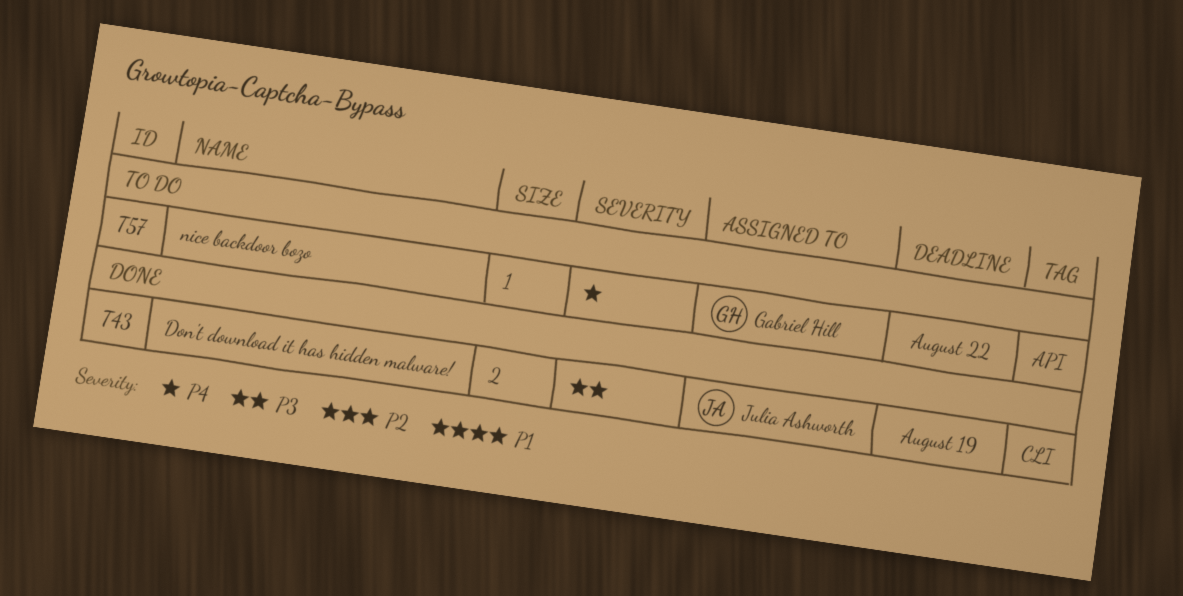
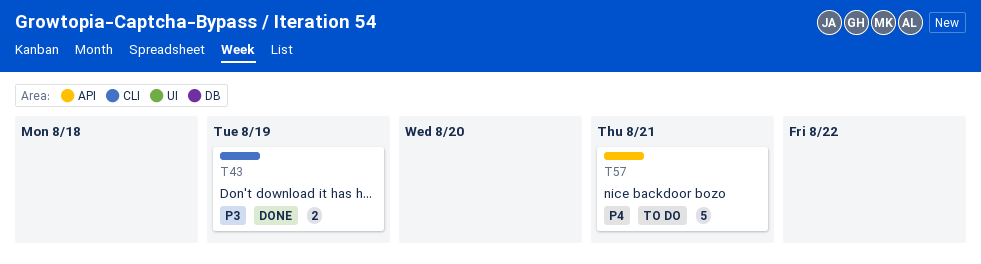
T57, estimate: 1 -> 5
T57, due: Aug 22 -> Aug 21

